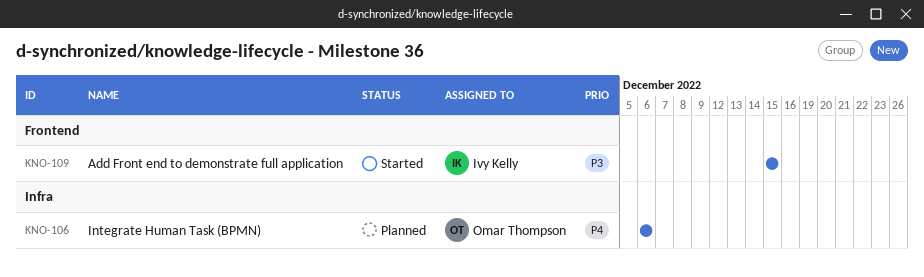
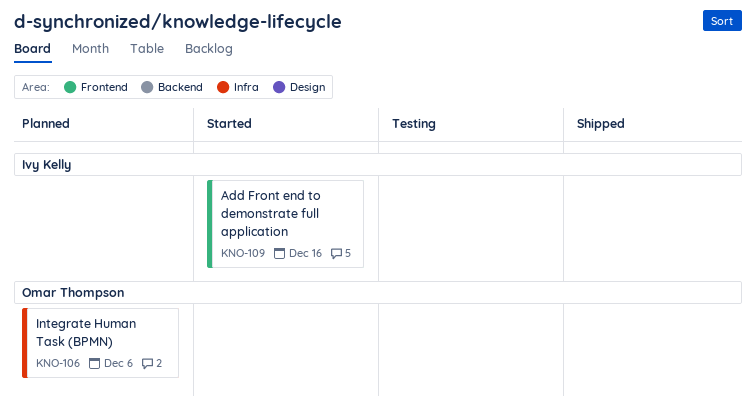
KNO-109, due: Dec 15 -> Dec 16

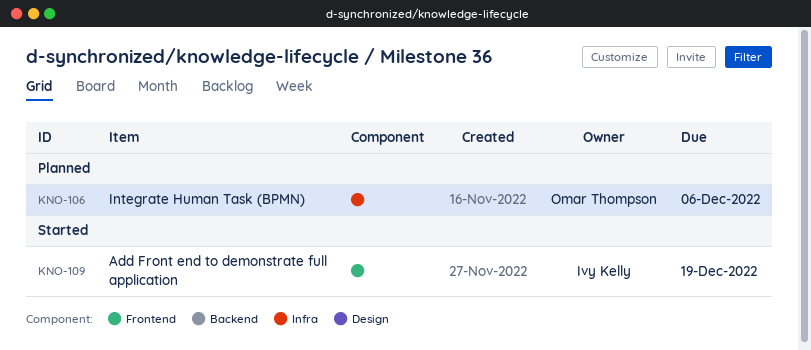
KNO-109, due: Dec 16 -> Dec 19

